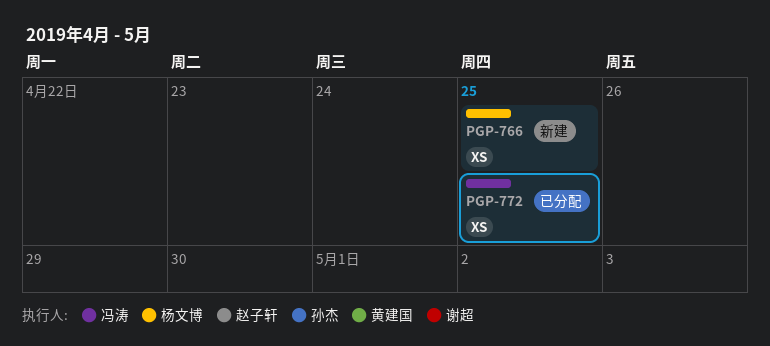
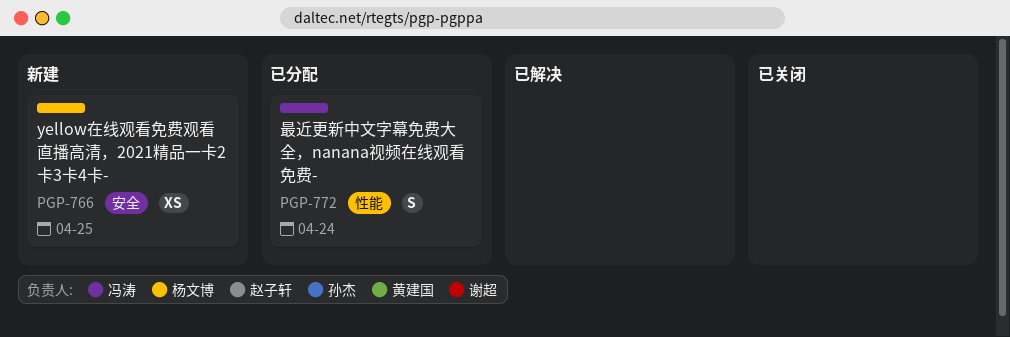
PGP-772, estimate: XS -> S
PGP-772, due: Apr 25 -> Apr 24

